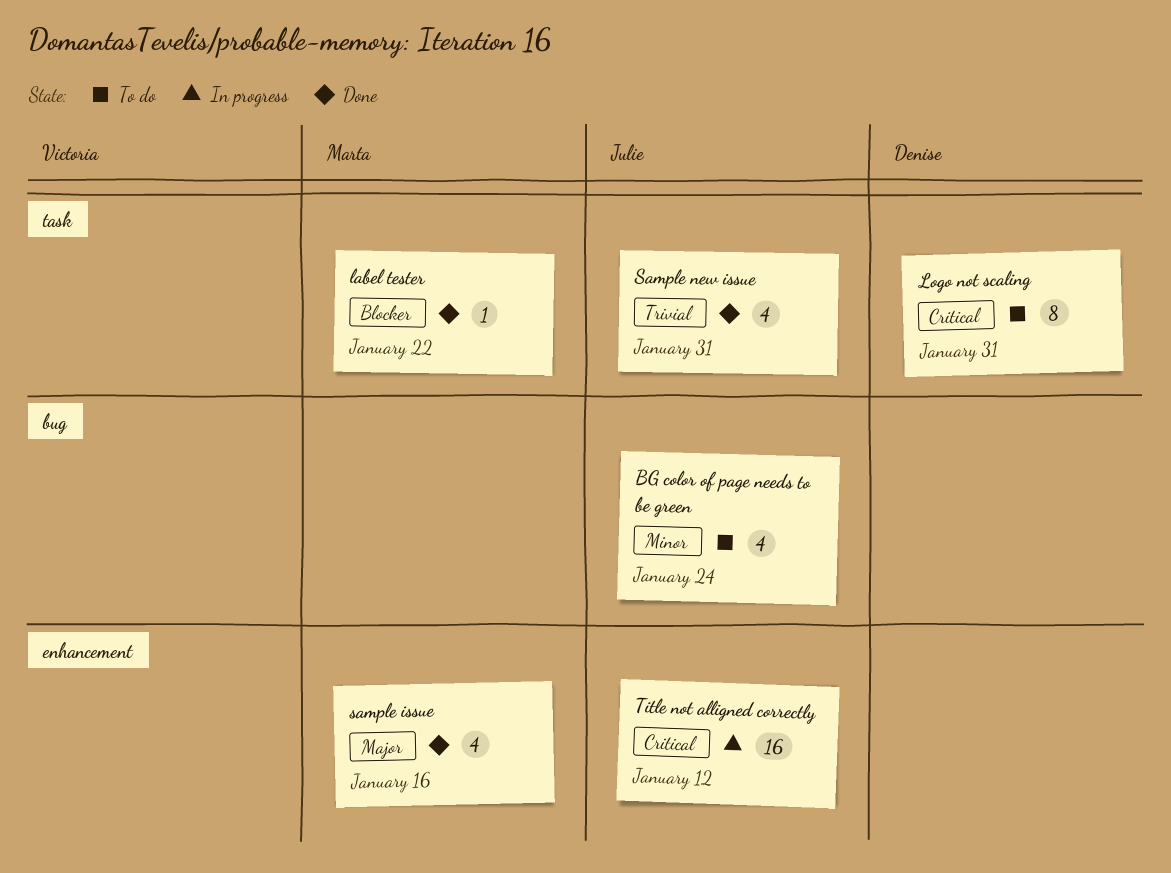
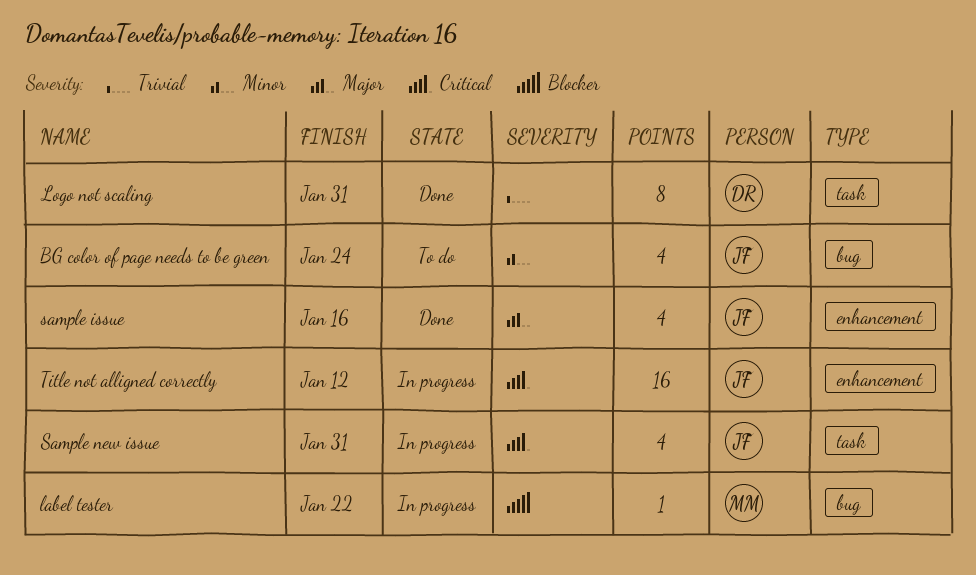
label tester, status: Done -> In progress
label tester, label: task -> bug
Logo not scaling, status: To do -> Done
Logo not scaling, priority: Critical -> Trivial
sample issue, owner: Marta -> Julie
Sample new issue, status: Done -> In progress
Sample new issue, priority: Trivial -> Critical

